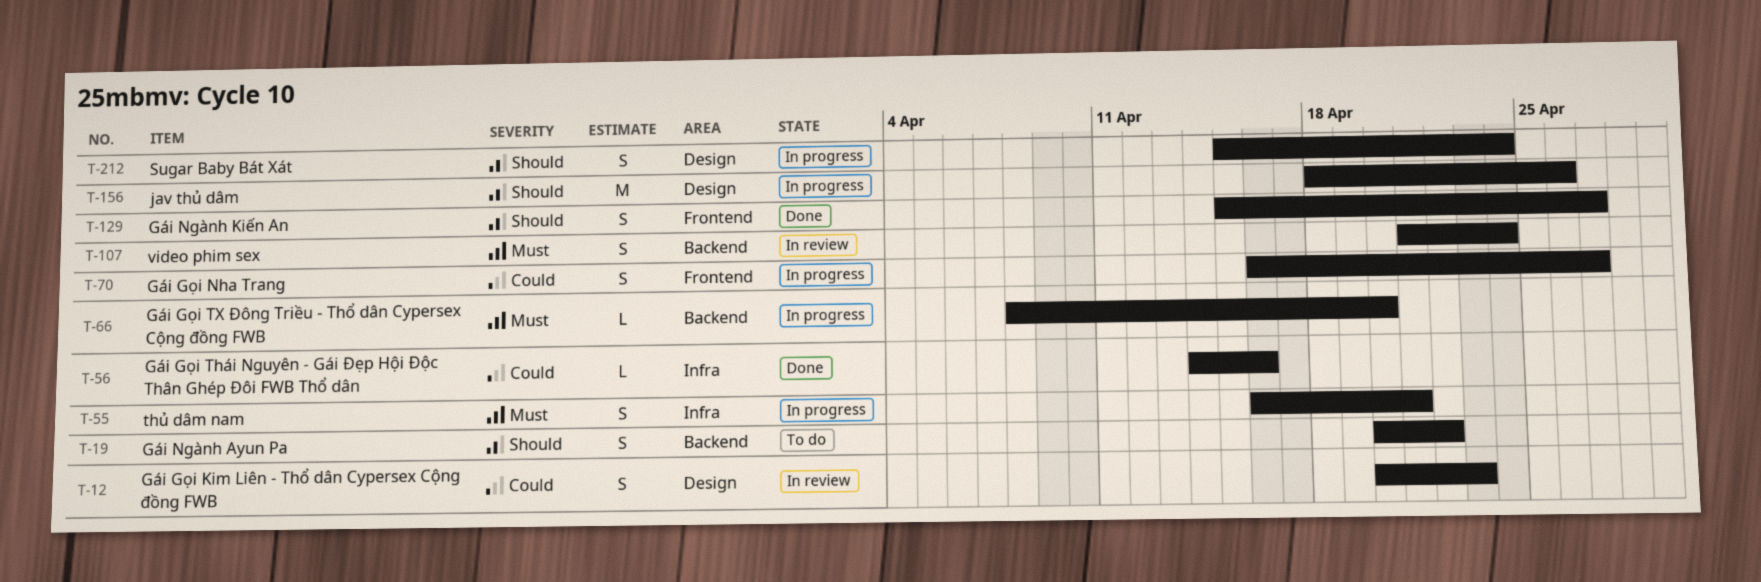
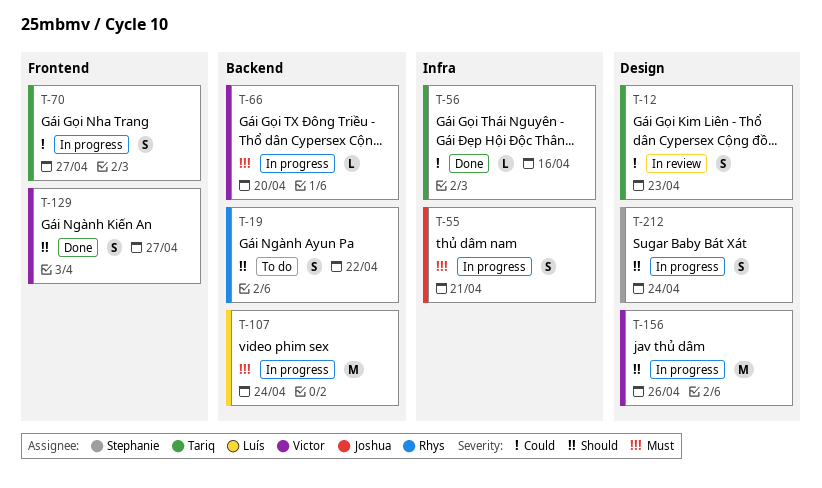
T-107, status: In review -> In progress
T-107, estimate: S -> M

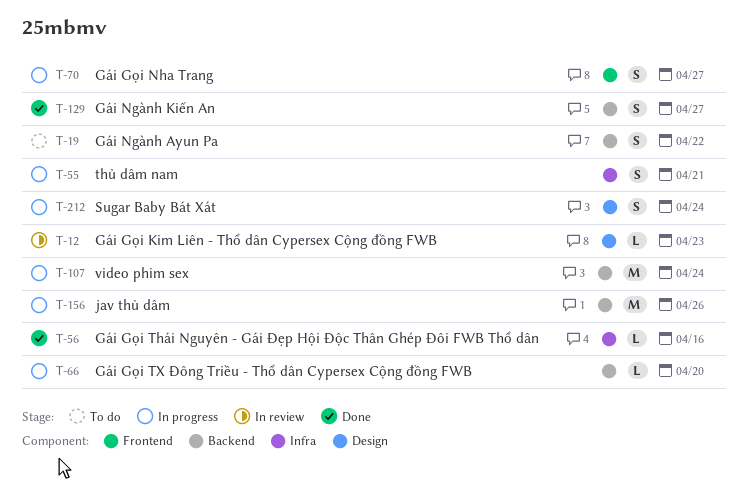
T-12, estimate: S -> L
T-129, label: Frontend -> Backend
T-156, label: Design -> Backend

